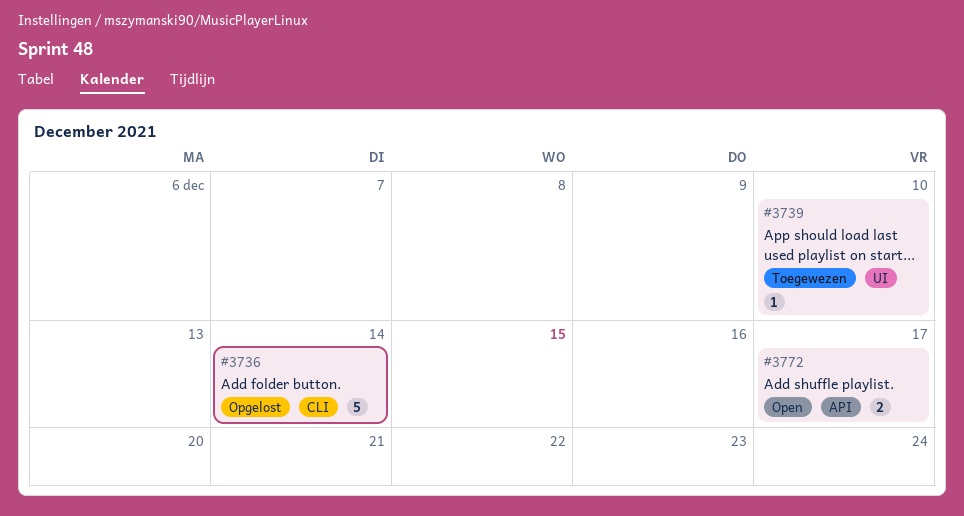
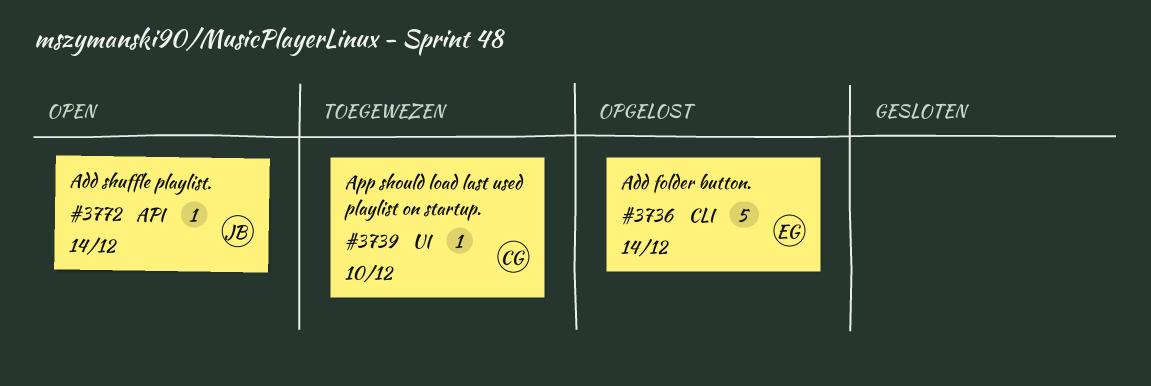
#3772, estimate: 2 -> 1
#3772, due: Dec 17 -> Dec 14

